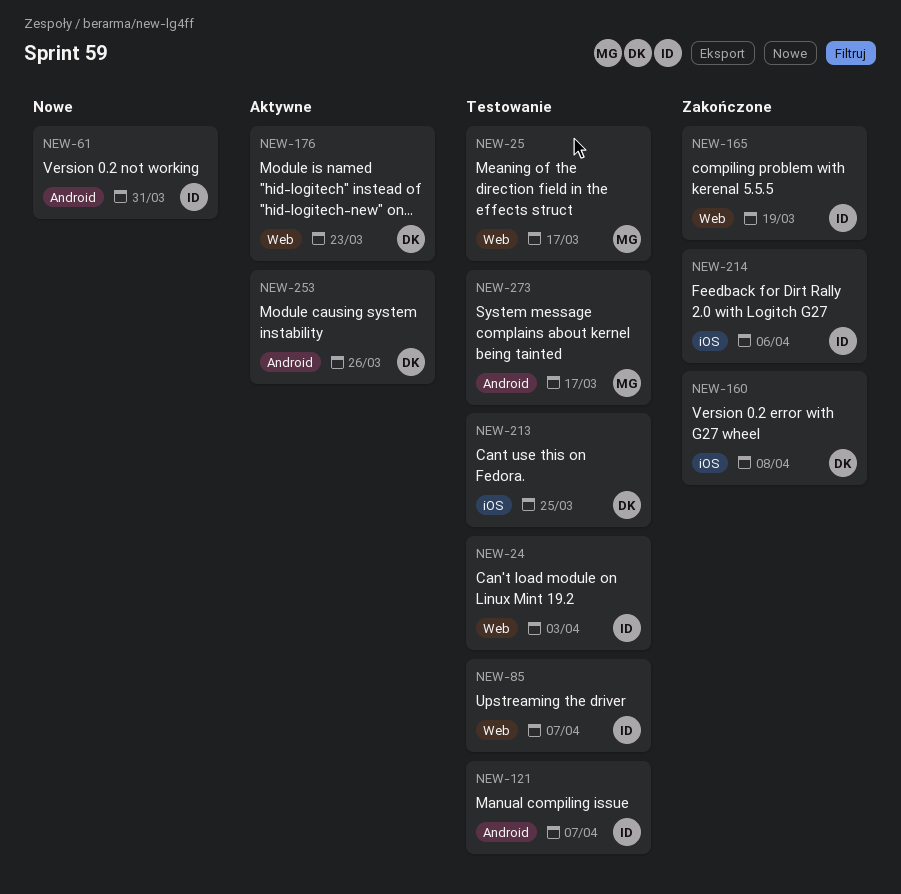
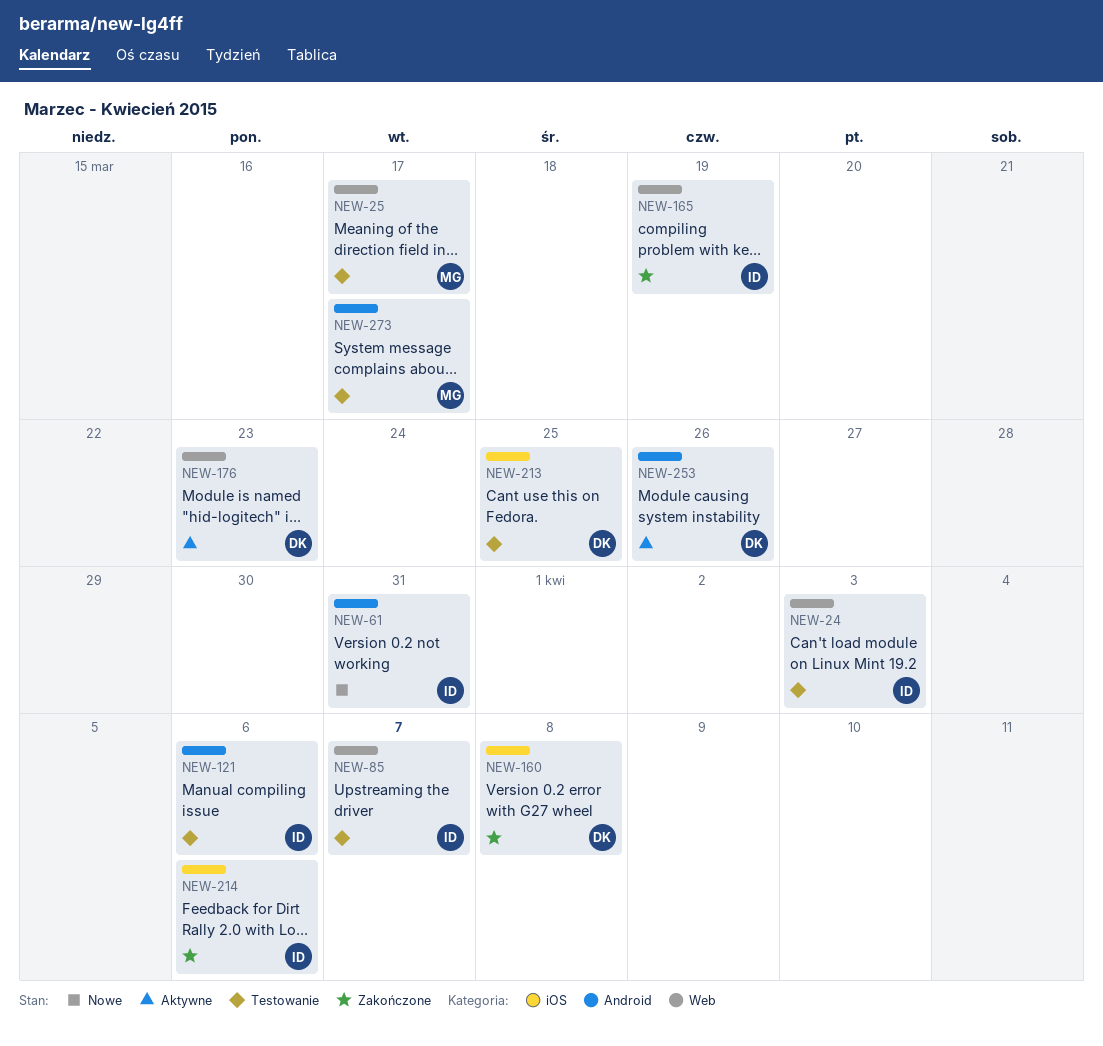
NEW-121, due: Apr 7 -> Apr 6

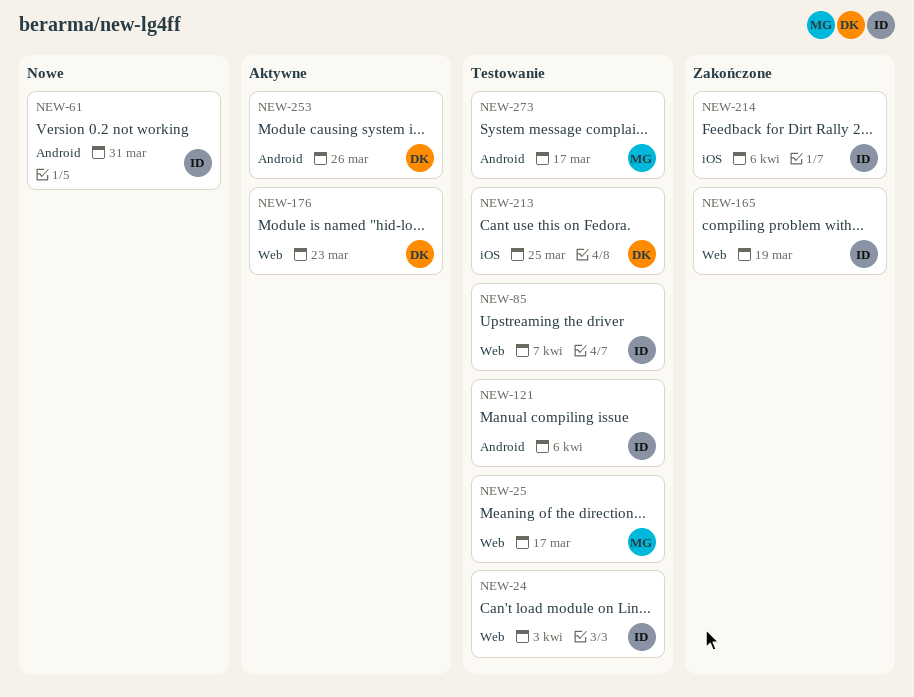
NEW-160: present -> none

